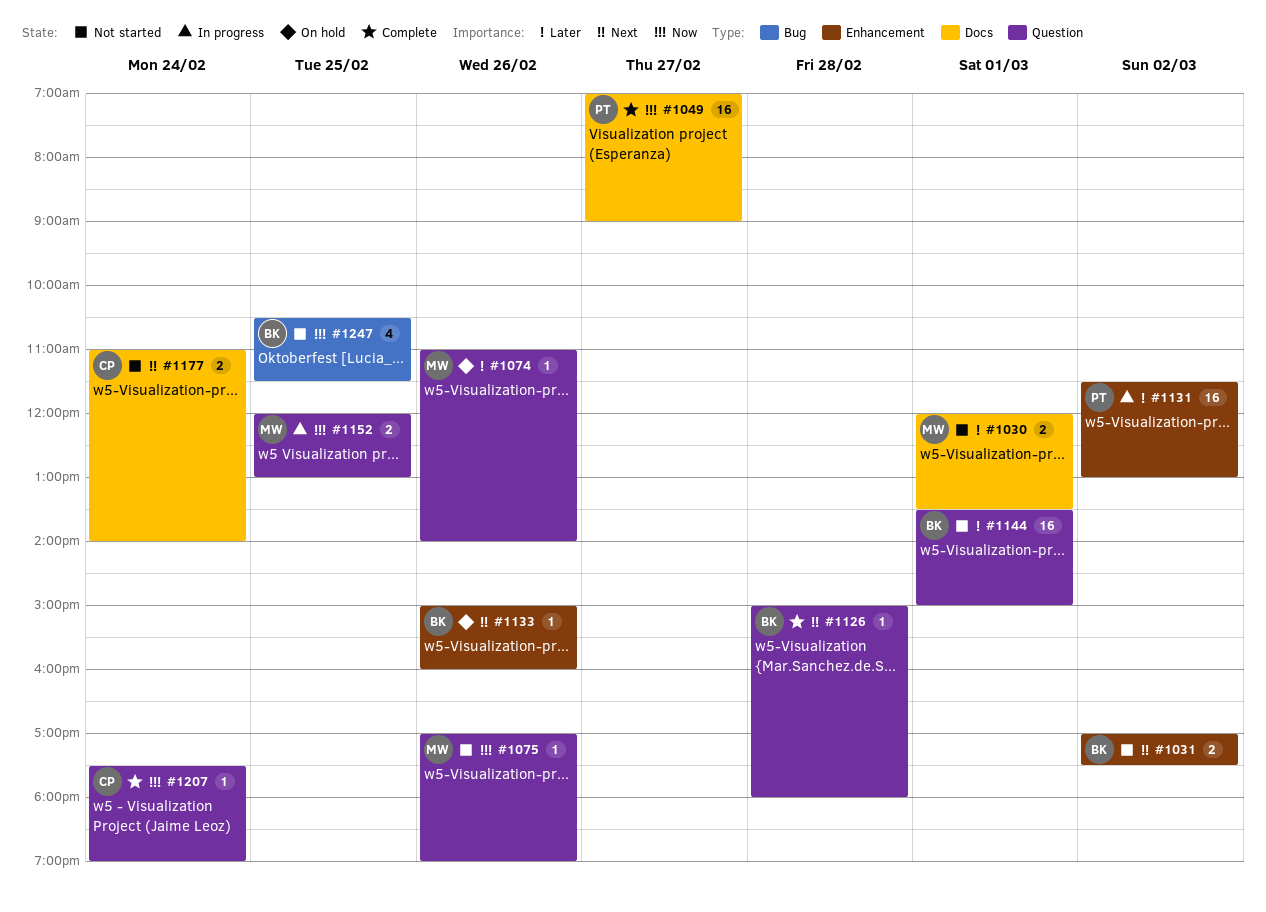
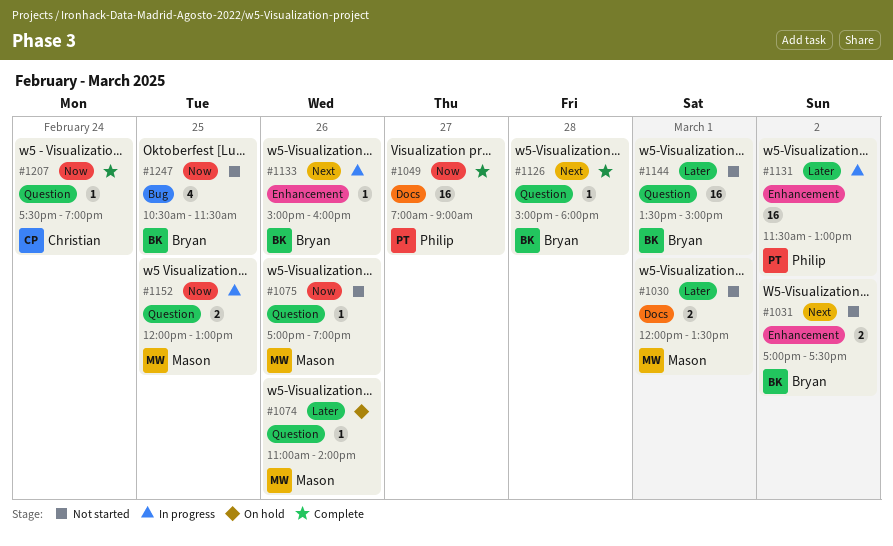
#1133, status: On hold -> In progress
#1177: present -> none

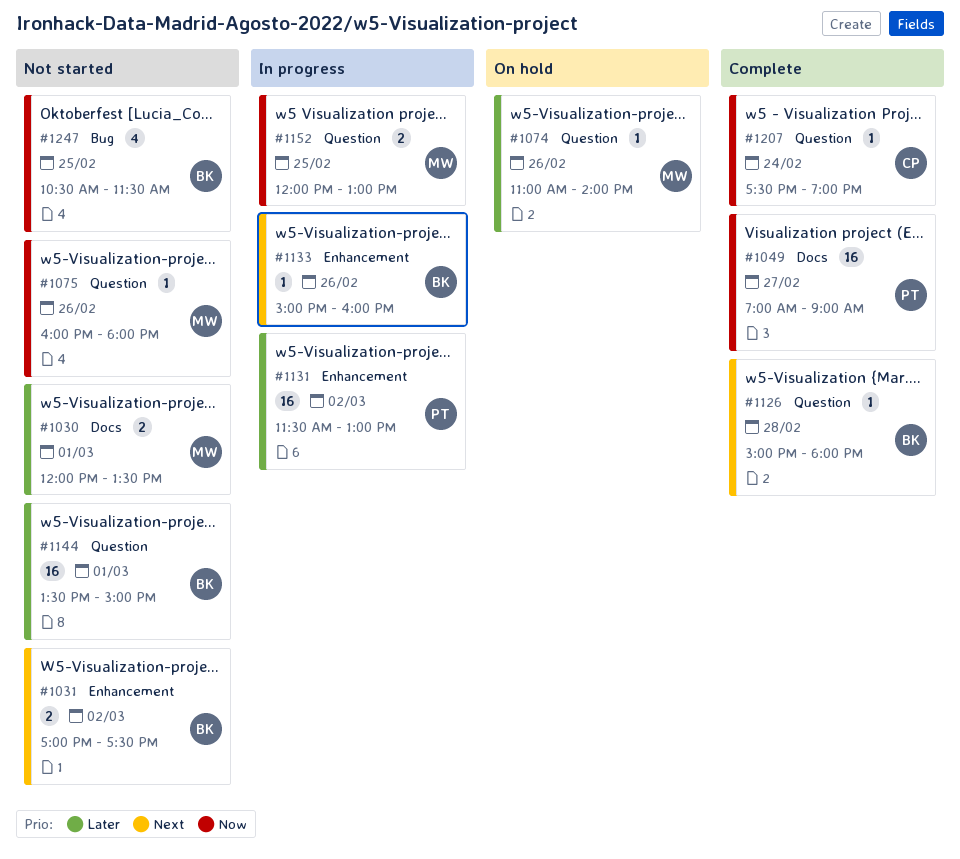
#1075, begins: 17:00 -> 16:00
#1075, ends: 19:00 -> 18:00

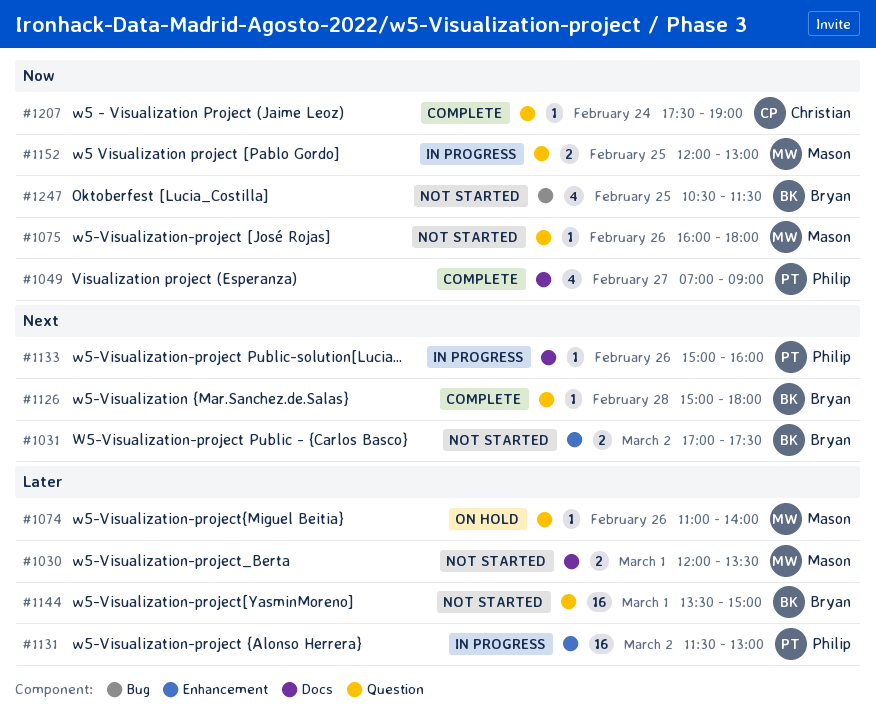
#1049, estimate: 16 -> 4
#1133, owner: Bryan -> Philip
#1133, label: Enhancement -> Docs

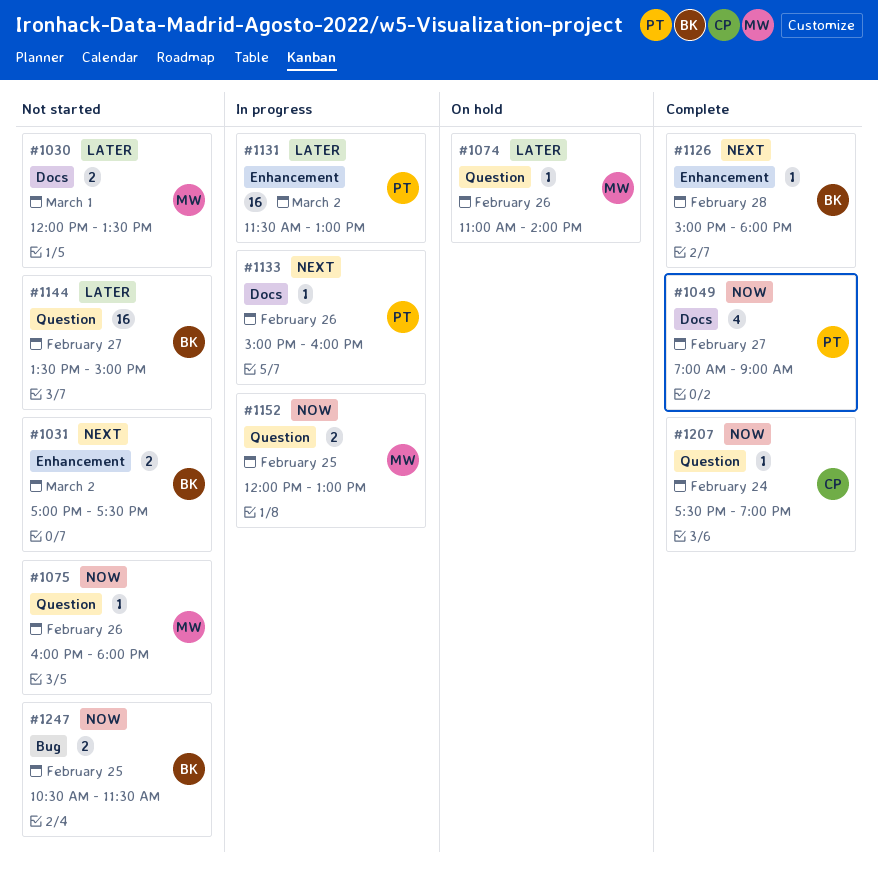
#1126, label: Question -> Enhancement
#1144, day: Mar 1 -> Feb 27
#1247, estimate: 4 -> 2

